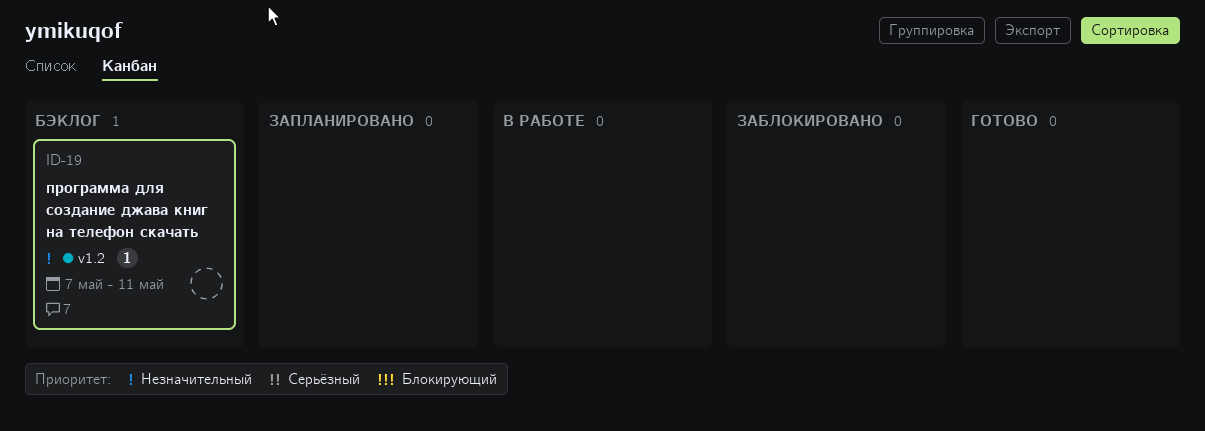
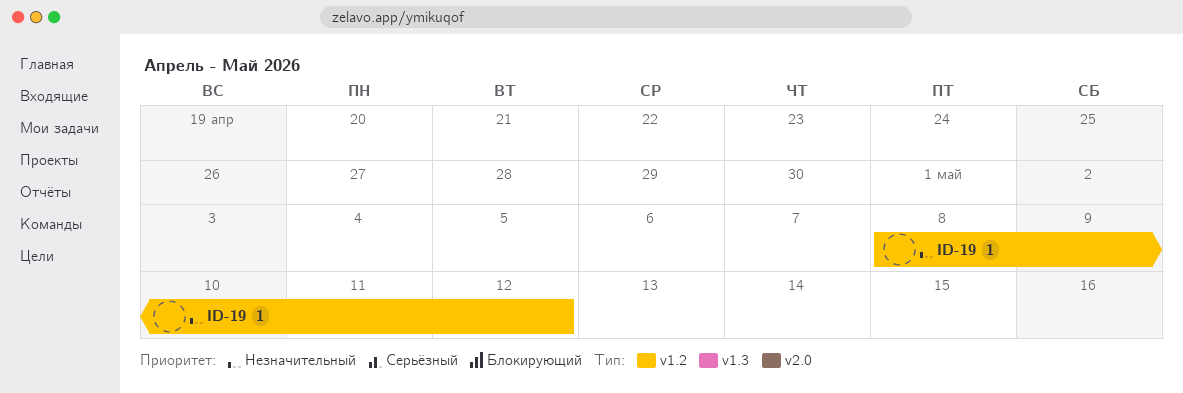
ID-19, start: May 7 -> May 8
ID-19, due: May 11 -> May 12

